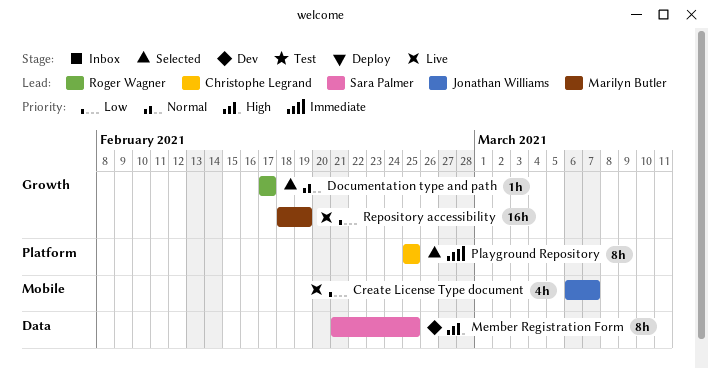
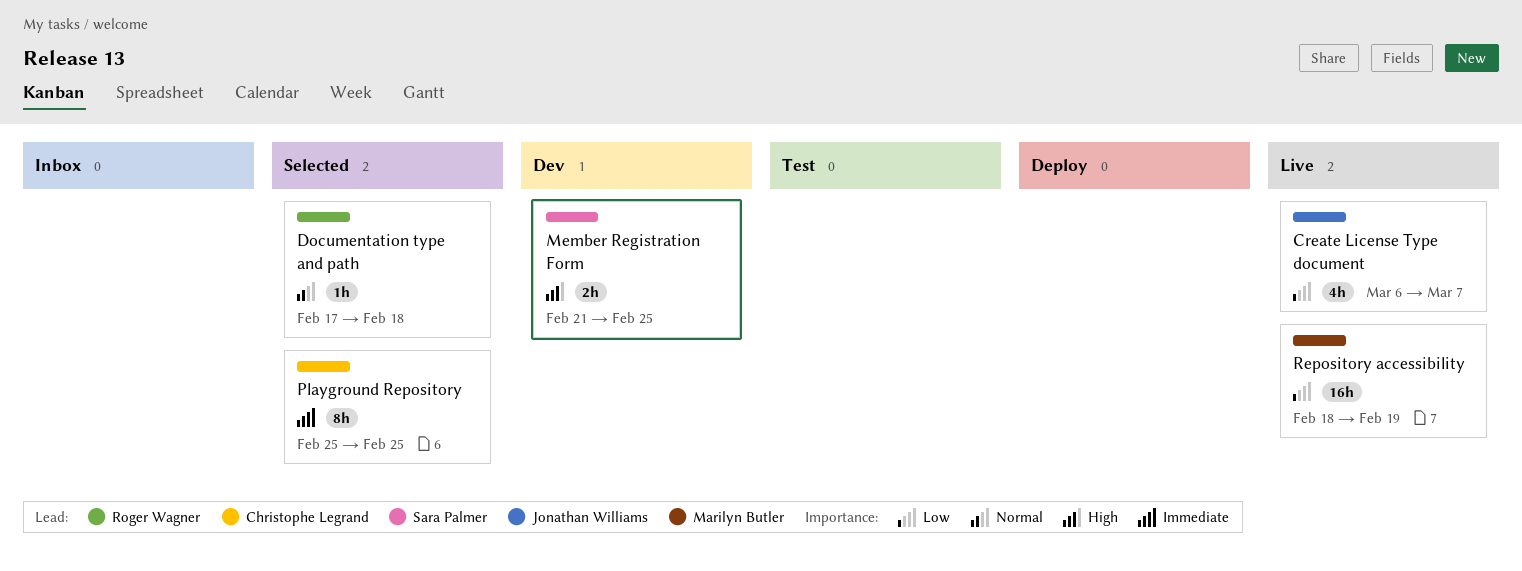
Documentation type and path, due: Feb 17 -> Feb 18
Member Registration Form, estimate: 8h -> 2h

